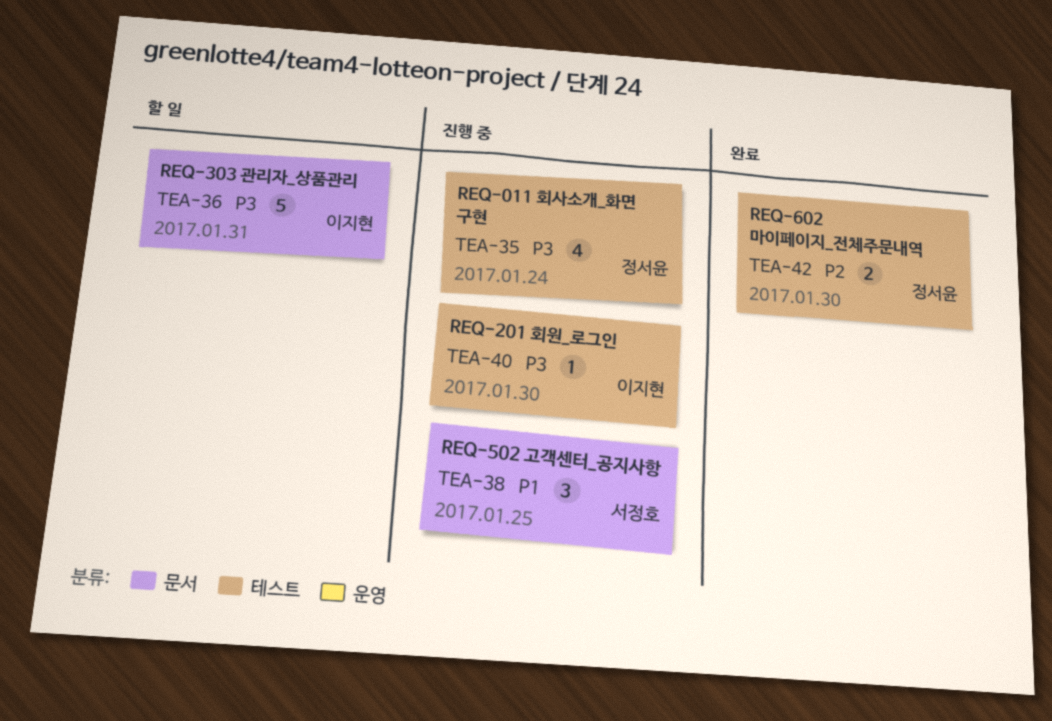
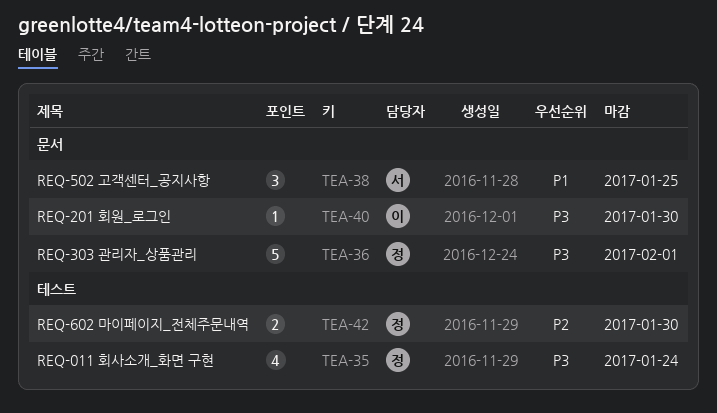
TEA-36, owner: 이지현 -> 정서윤
TEA-36, due: Jan 31 -> Feb 1
TEA-40, label: 테스트 -> 문서

